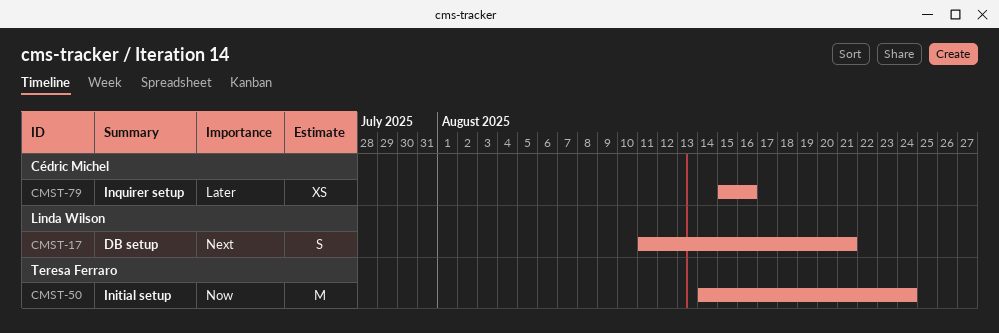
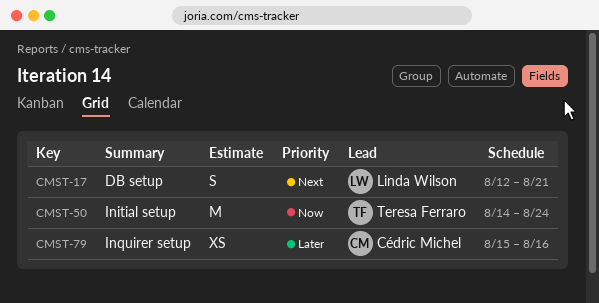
CMST-17, start: Aug 11 -> Aug 12

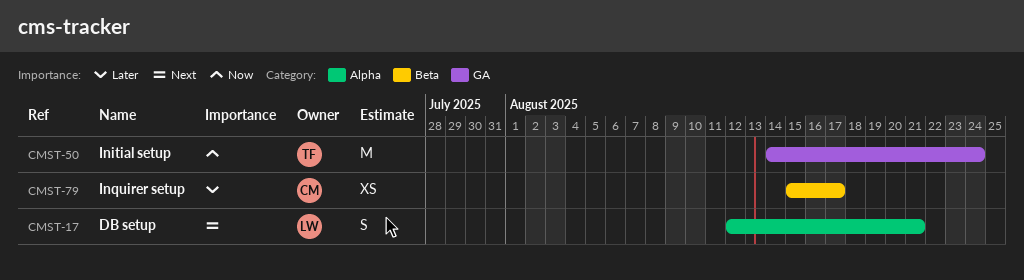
CMST-79, due: Aug 16 -> Aug 17

